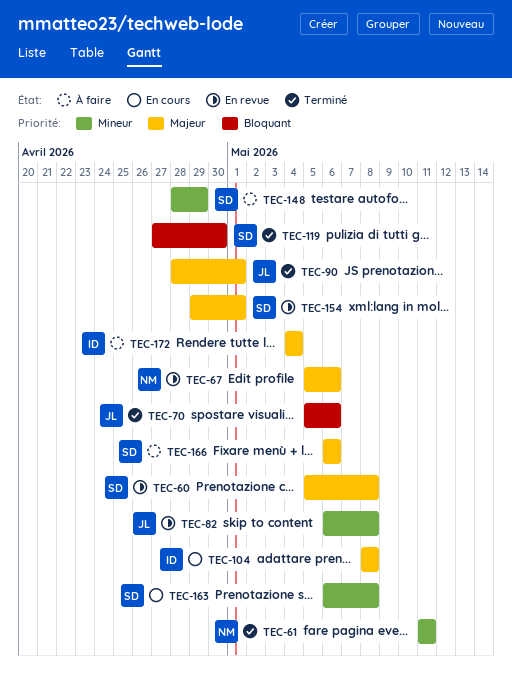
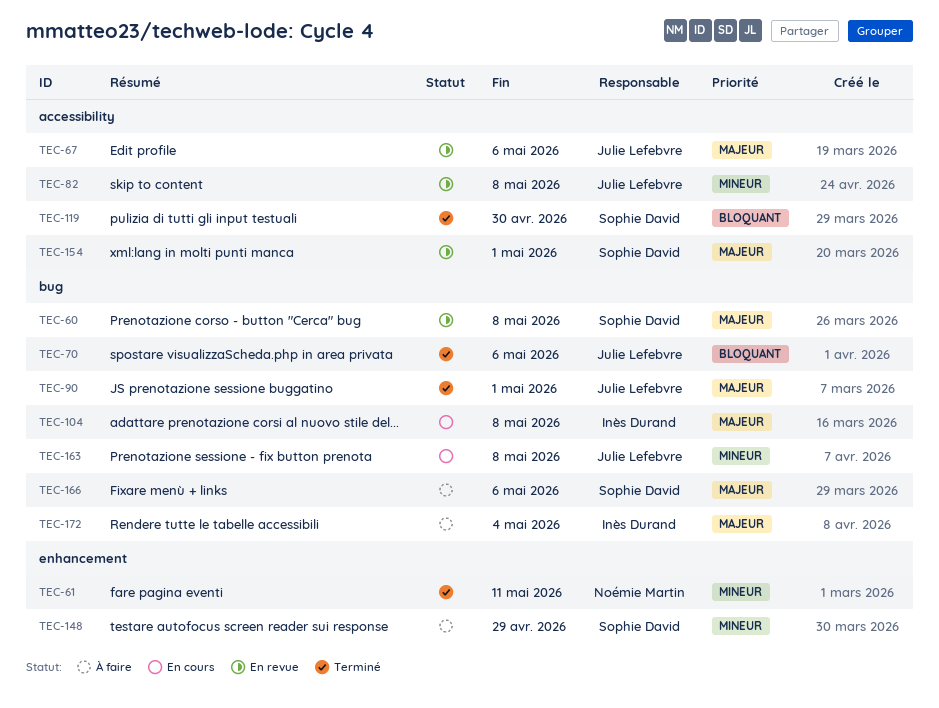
TEC-67, owner: Noémie Martin -> Julie Lefebvre
TEC-163, owner: Sophie David -> Julie Lefebvre

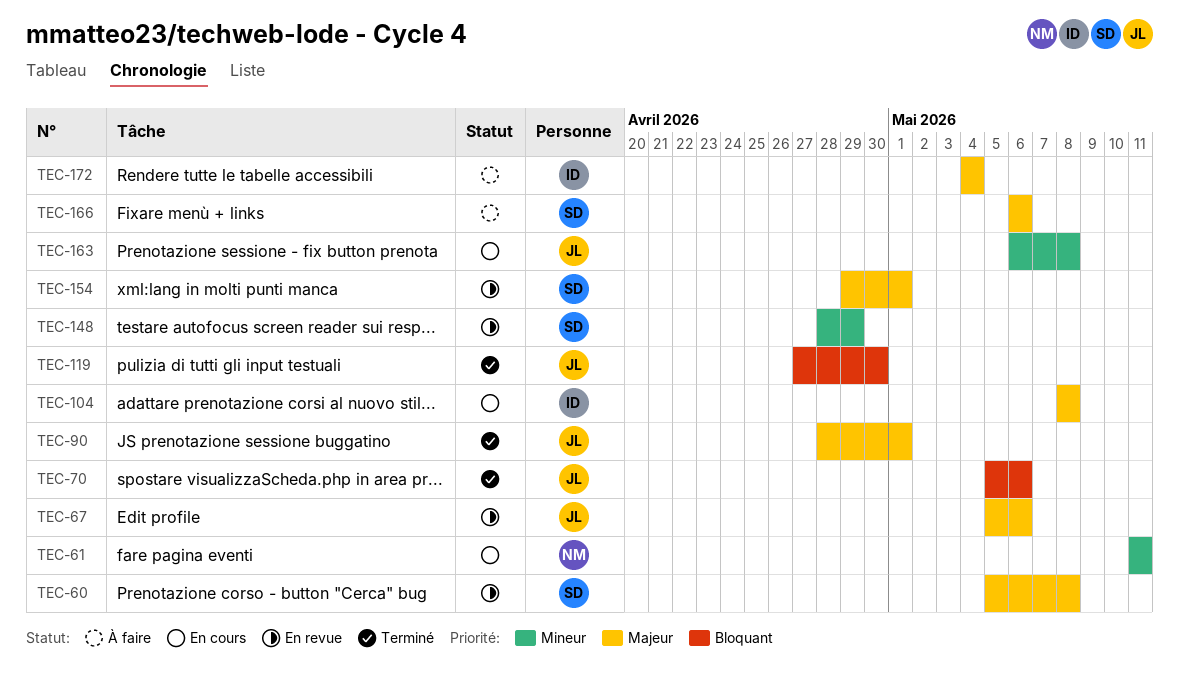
TEC-61, status: Terminé -> En cours
TEC-82: present -> none
TEC-119, owner: Sophie David -> Julie Lefebvre
TEC-148, status: À faire -> En revue

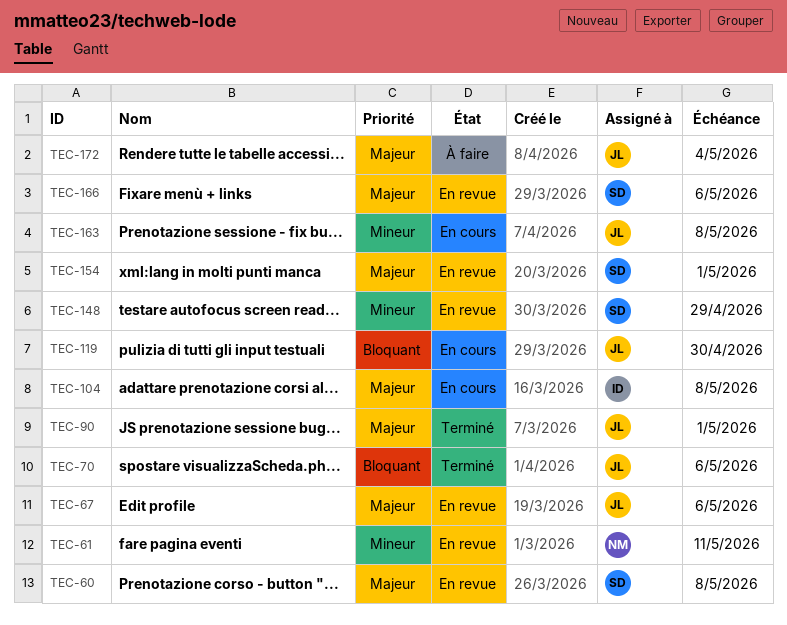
TEC-61, status: En cours -> En revue
TEC-119, status: Terminé -> En cours
TEC-166, status: À faire -> En revue
TEC-172, owner: ID -> JL

